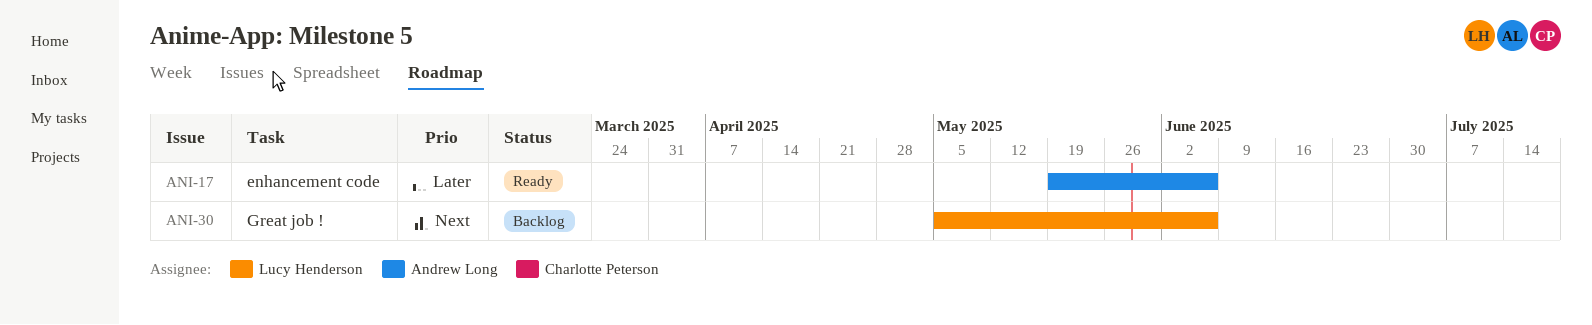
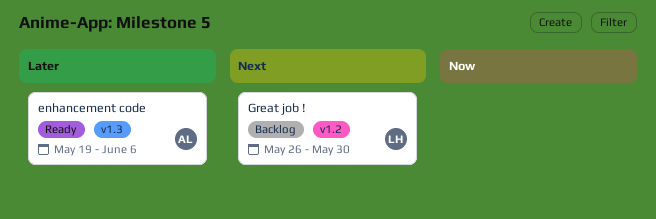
Great job !, start: May 5 -> May 26
Great job !, due: Jun 6 -> May 30

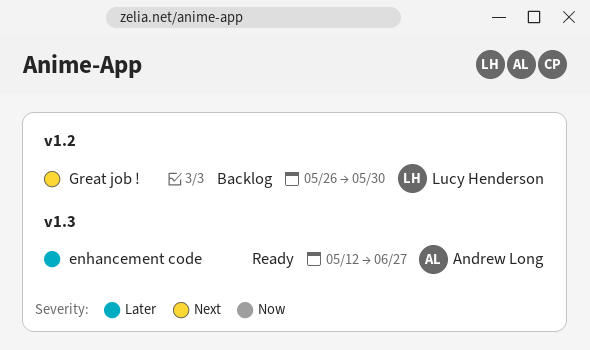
enhancement code, start: May 19 -> May 12
enhancement code, due: Jun 6 -> Jun 27

